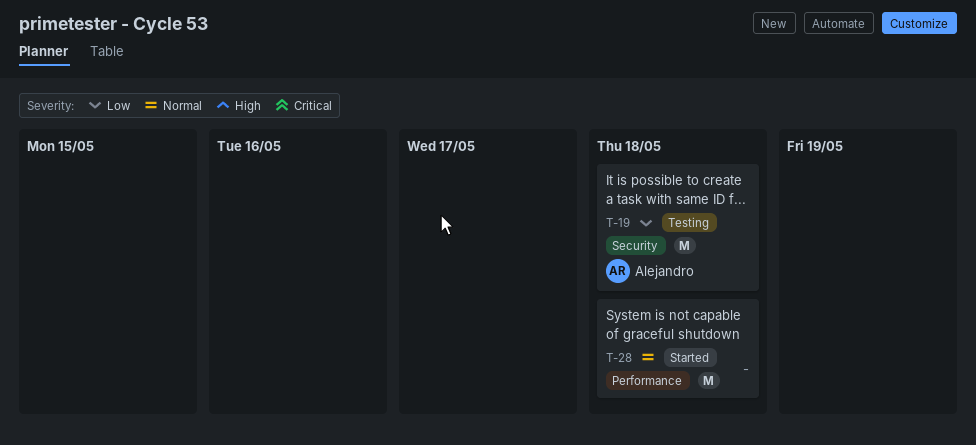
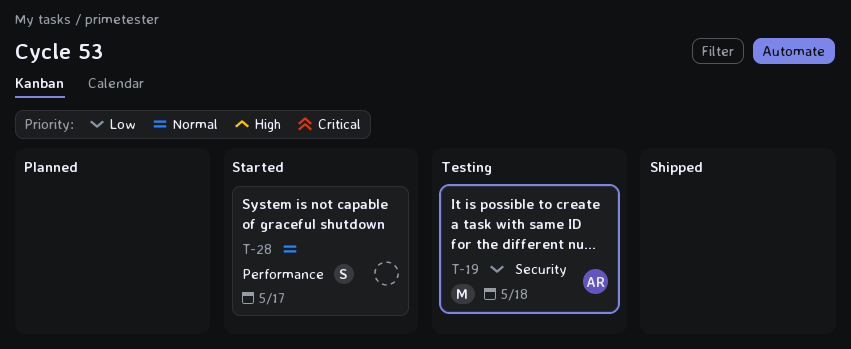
T-28, estimate: M -> S
T-28, due: May 18 -> May 17

